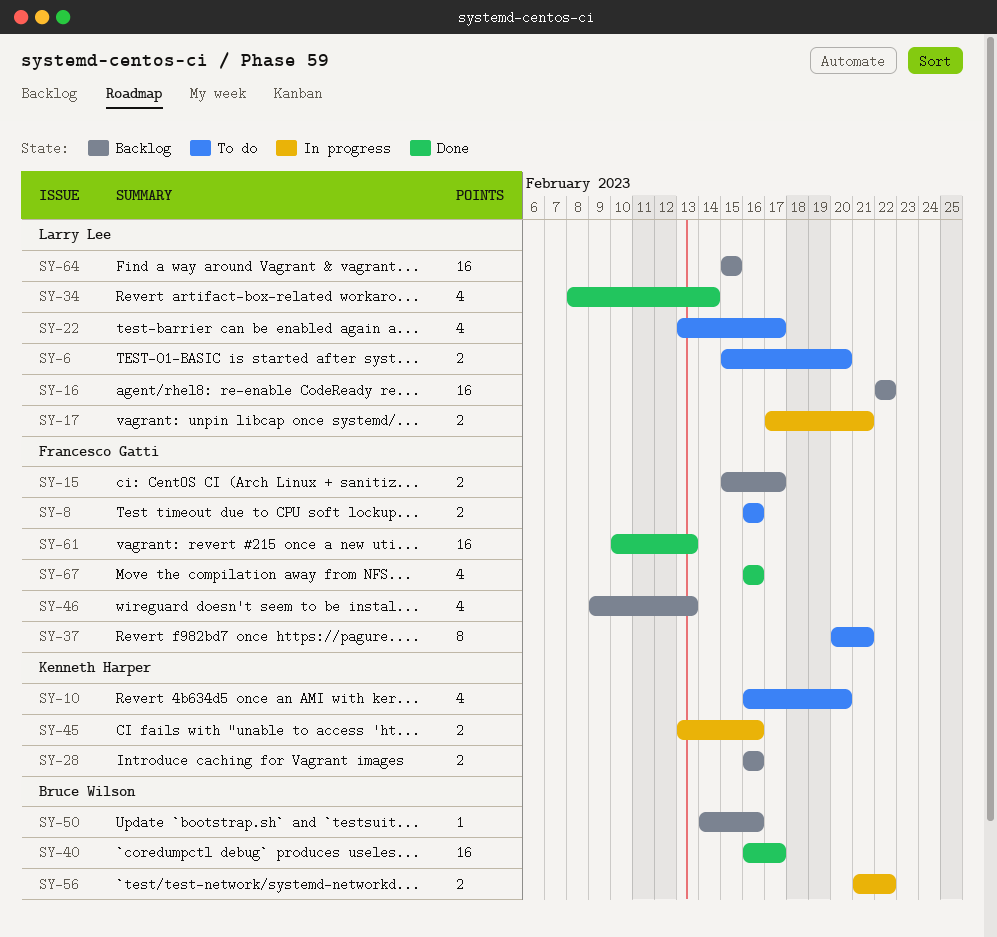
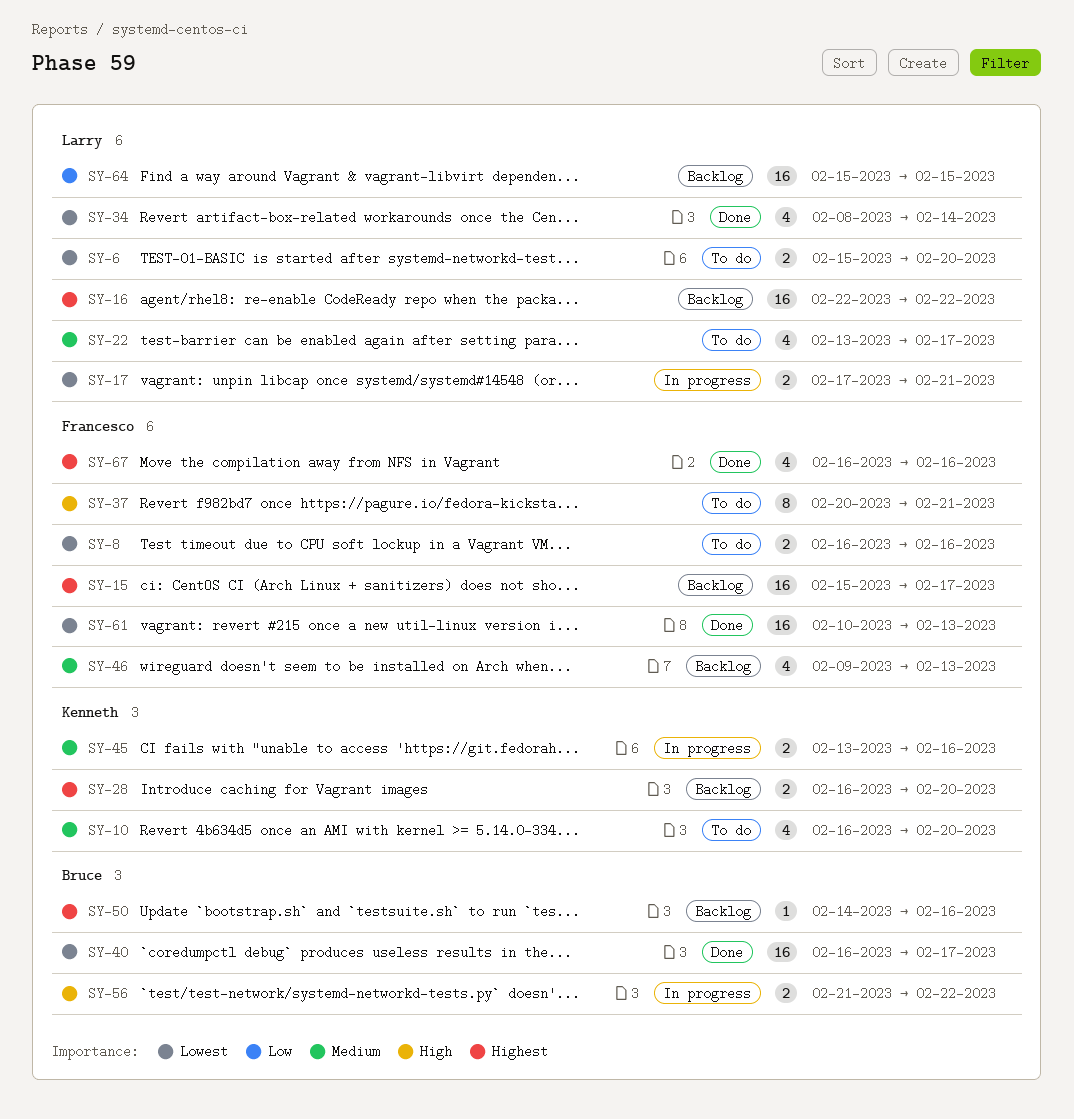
SY-15, estimate: 2 -> 16
SY-28, due: Feb 16 -> Feb 20

